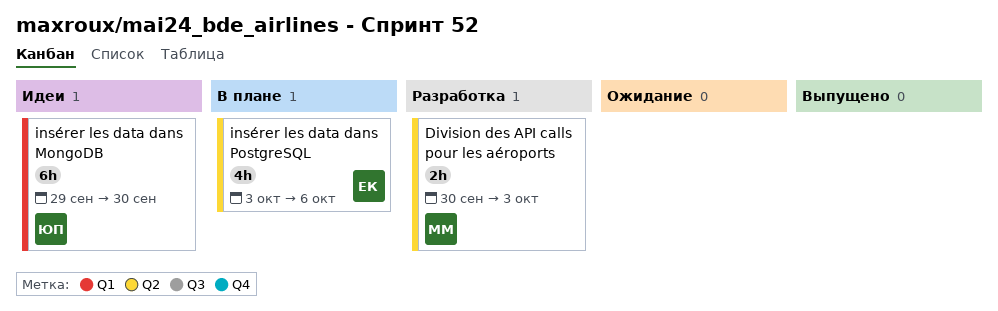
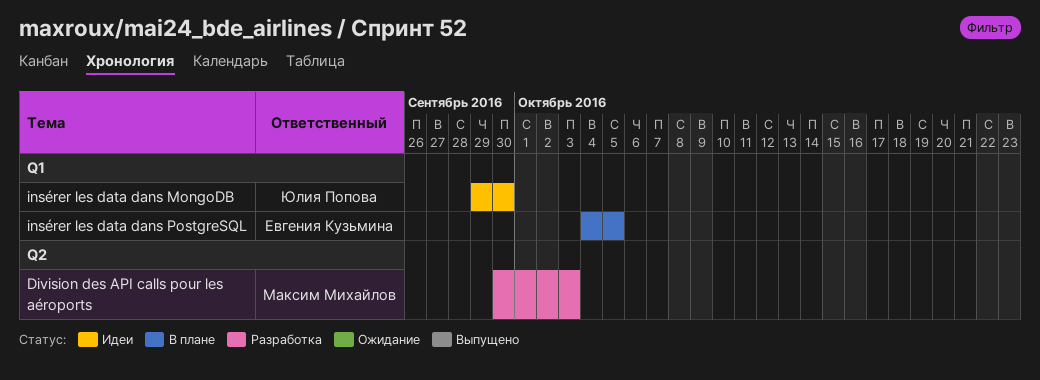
insérer les data dans PostgreSQL, label: Q2 -> Q1
insérer les data dans PostgreSQL, start: Oct 3 -> Oct 4
insérer les data dans PostgreSQL, due: Oct 6 -> Oct 5

